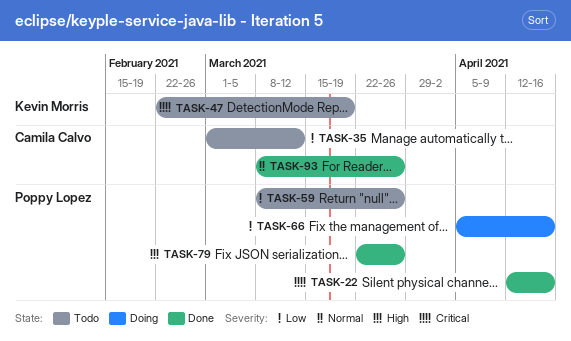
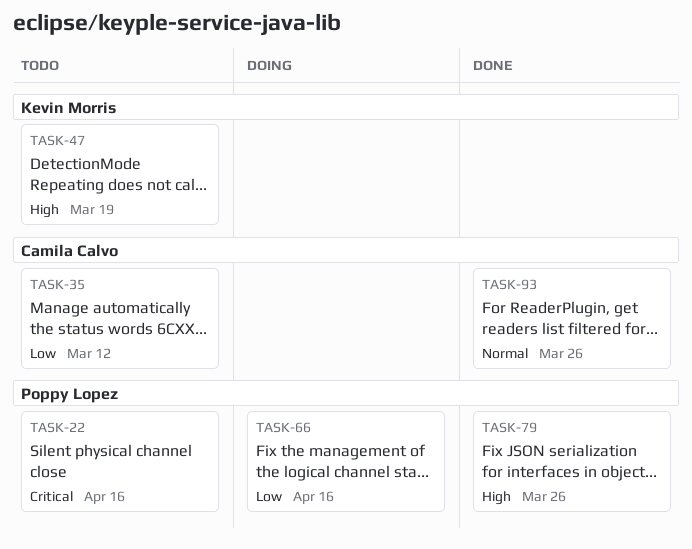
TASK-22, status: Done -> Todo
TASK-47, priority: Critical -> High
TASK-59: present -> none

